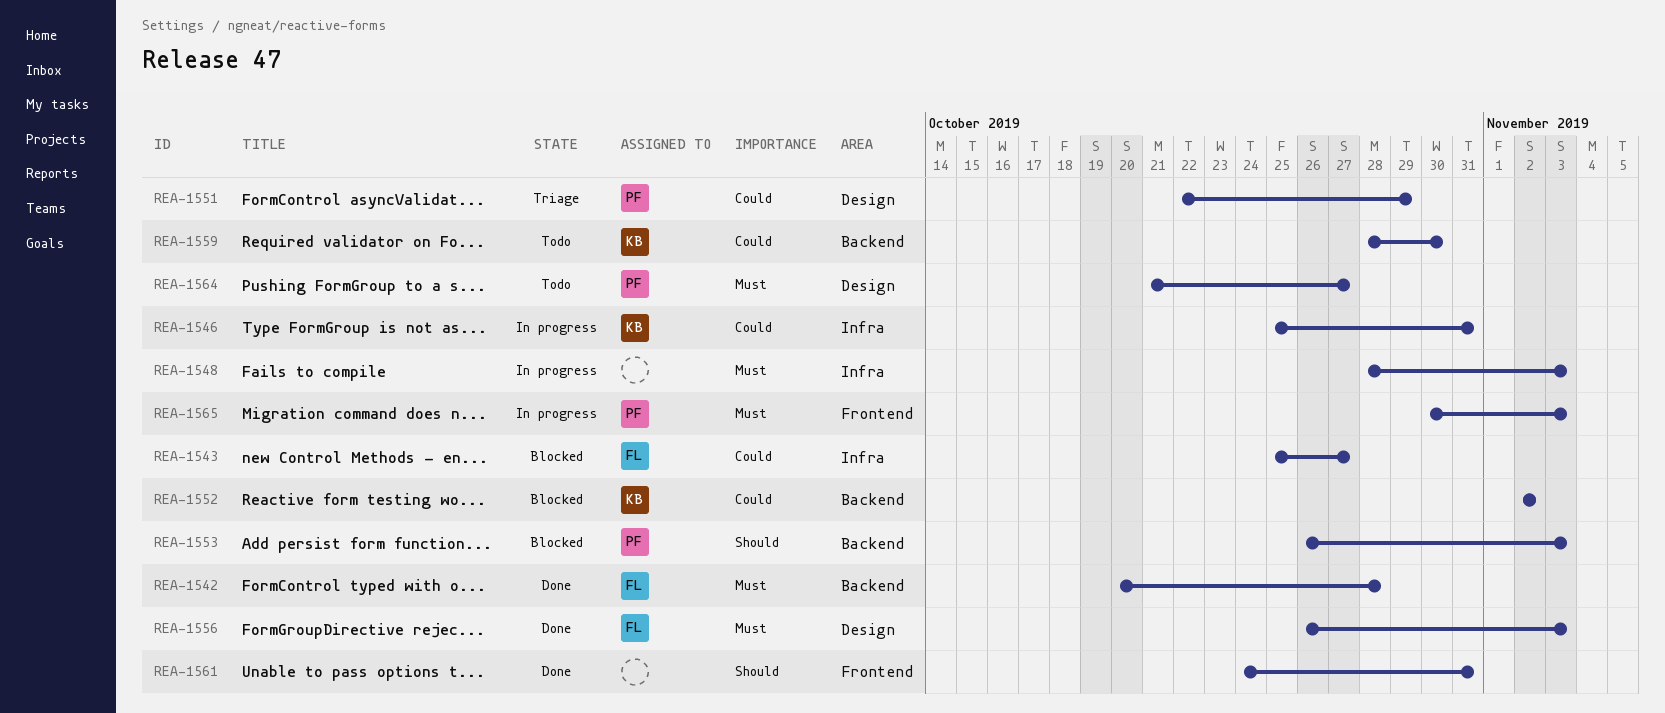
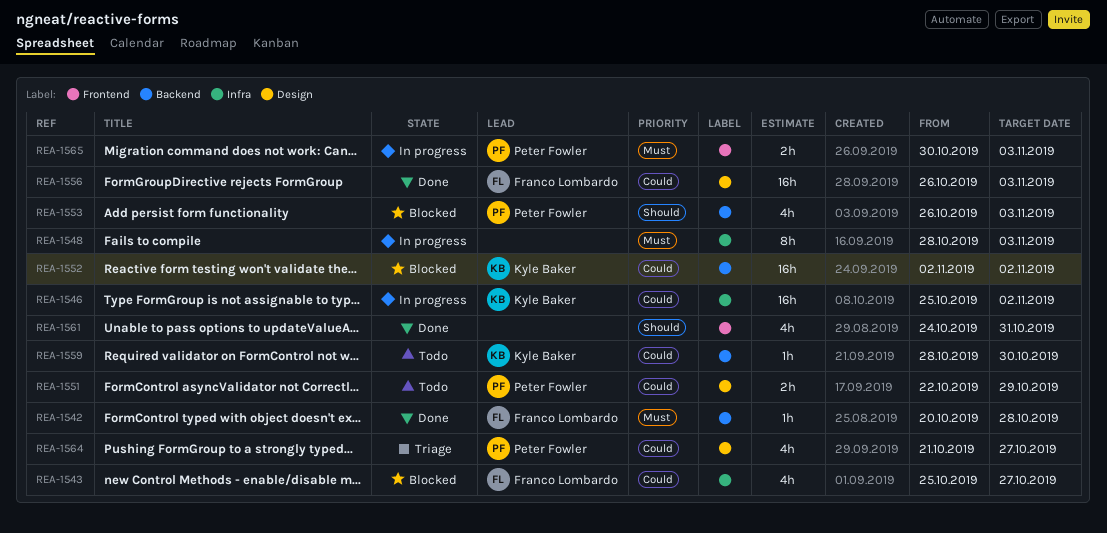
REA-1546, due: Oct 31 -> Nov 2
REA-1551, status: Triage -> Todo
REA-1556, priority: Must -> Could
REA-1564, status: Todo -> Triage
REA-1564, priority: Must -> Could

